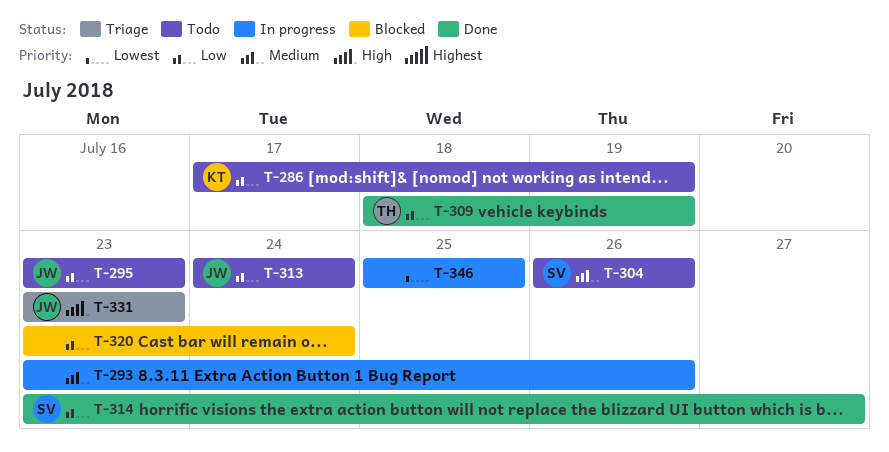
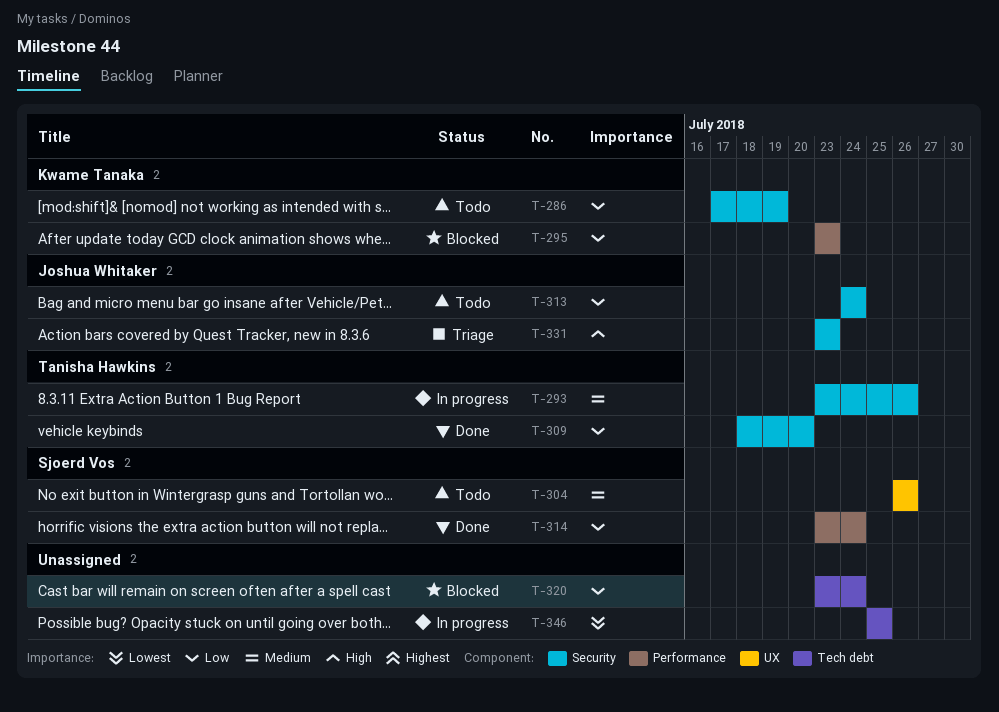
T-293, owner: none -> Tanisha Hawkins
T-295, status: Todo -> Blocked
T-295, owner: Joshua Whitaker -> Kwame Tanaka
T-309, due: Jul 19 -> Jul 20
T-314, due: Jul 27 -> Jul 24

